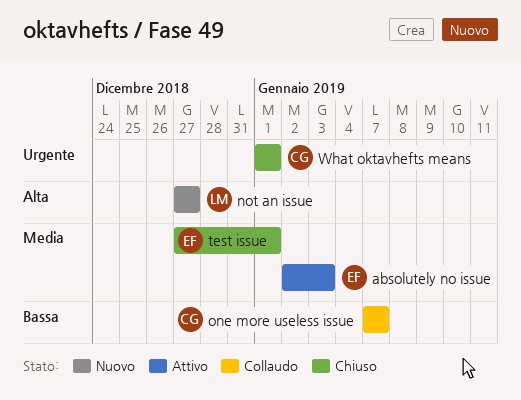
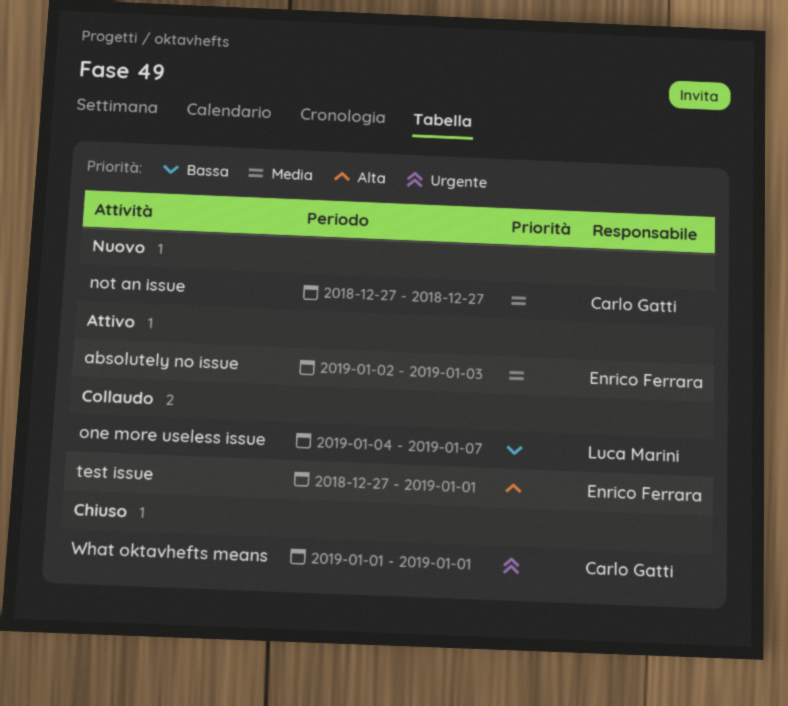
not an issue, owner: Luca Marini -> Carlo Gatti
not an issue, priority: Alta -> Media
one more useless issue, owner: Carlo Gatti -> Luca Marini
one more useless issue, start: Jan 7 -> Jan 4
test issue, status: Chiuso -> Collaudo
test issue, priority: Media -> Alta

